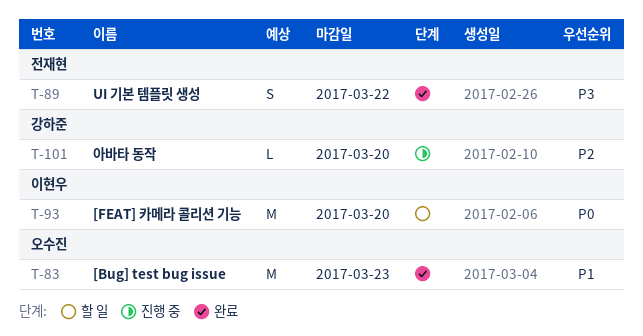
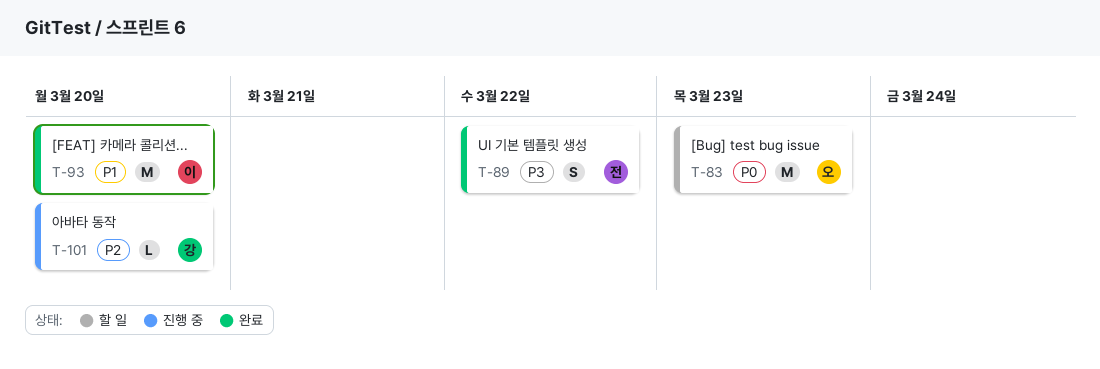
T-83, status: 완료 -> 할 일
T-83, priority: P1 -> P0
T-93, status: 할 일 -> 완료
T-93, priority: P0 -> P1

